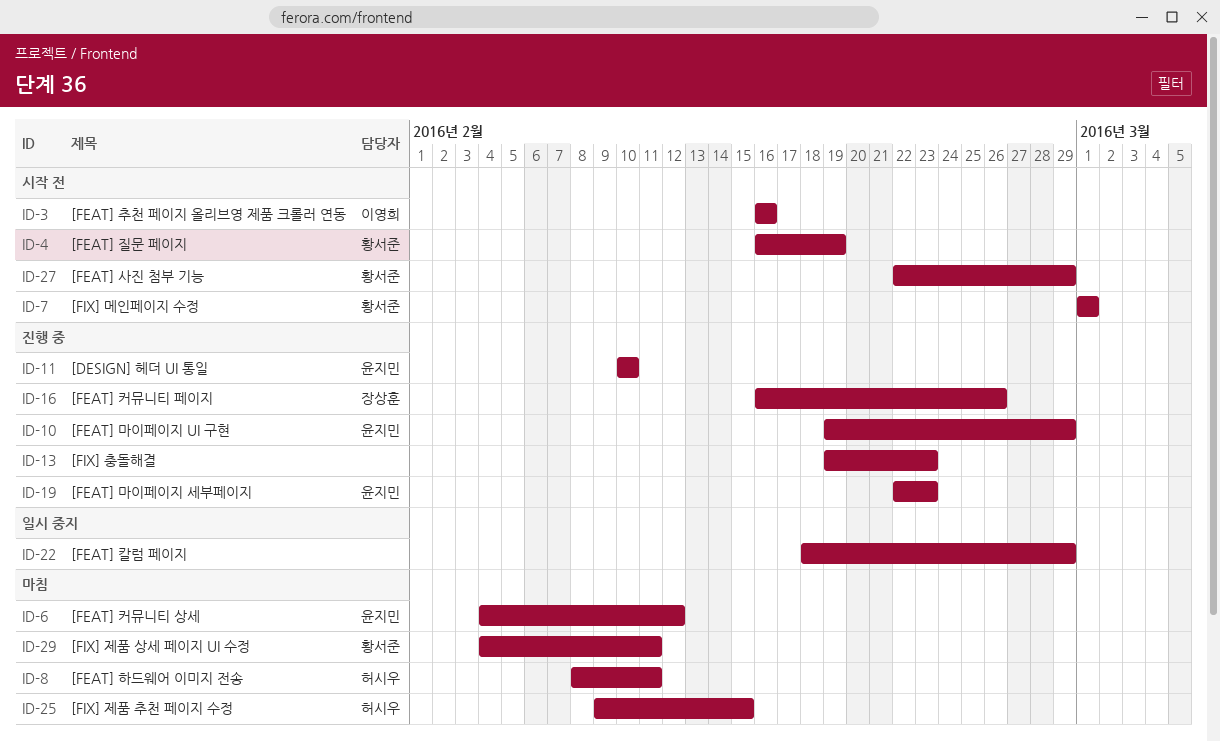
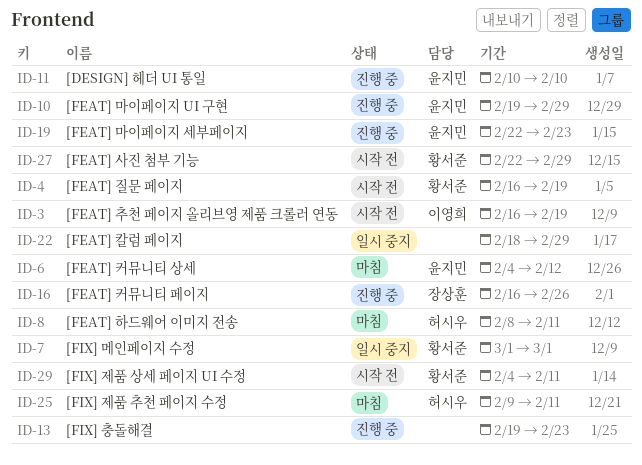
ID-3, due: Feb 16 -> Feb 19
ID-7, status: 시작 전 -> 일시 중지
ID-25, due: Feb 15 -> Feb 11
ID-29, status: 마침 -> 시작 전

